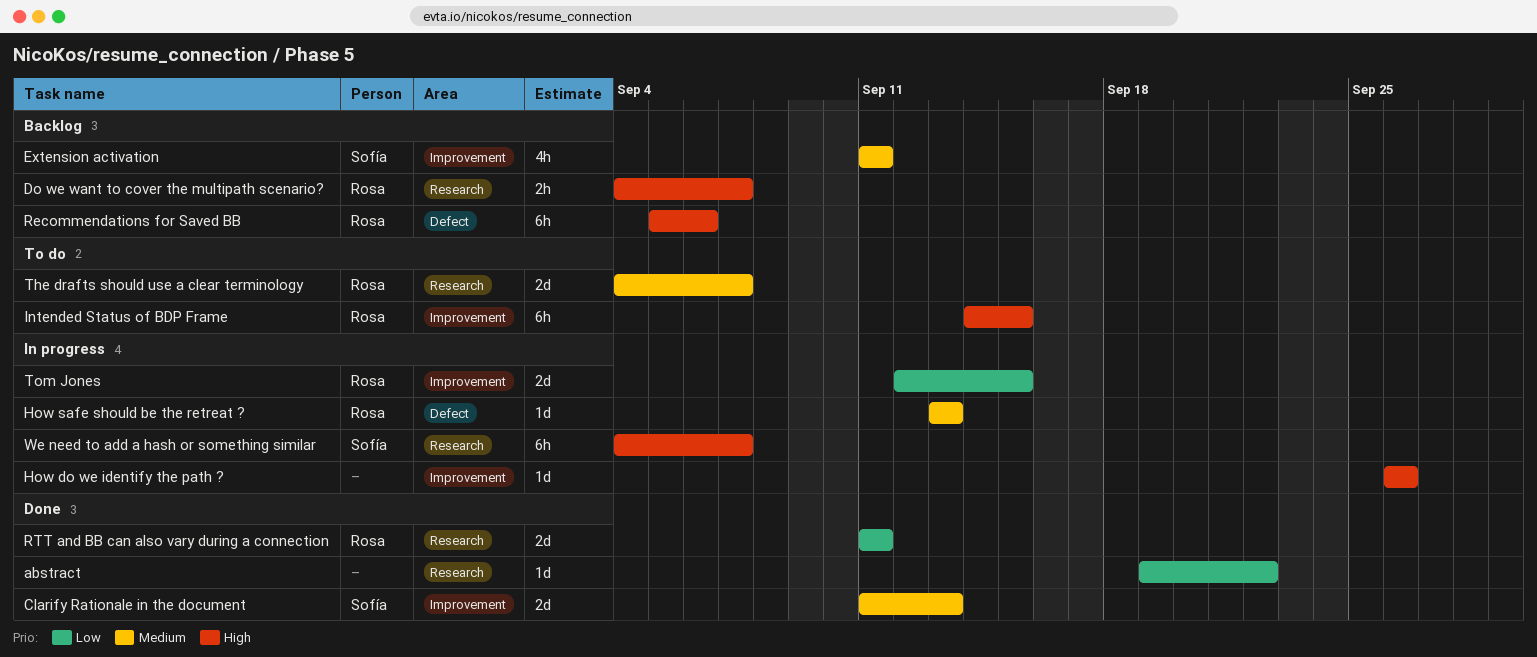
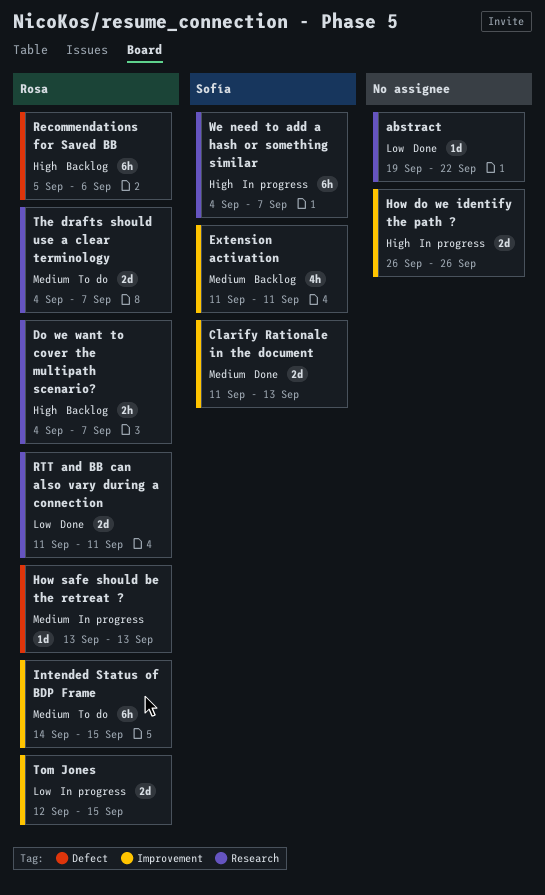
How do we identify the path ?, estimate: 1d -> 2d
Intended Status of BDP Frame, priority: High -> Medium

